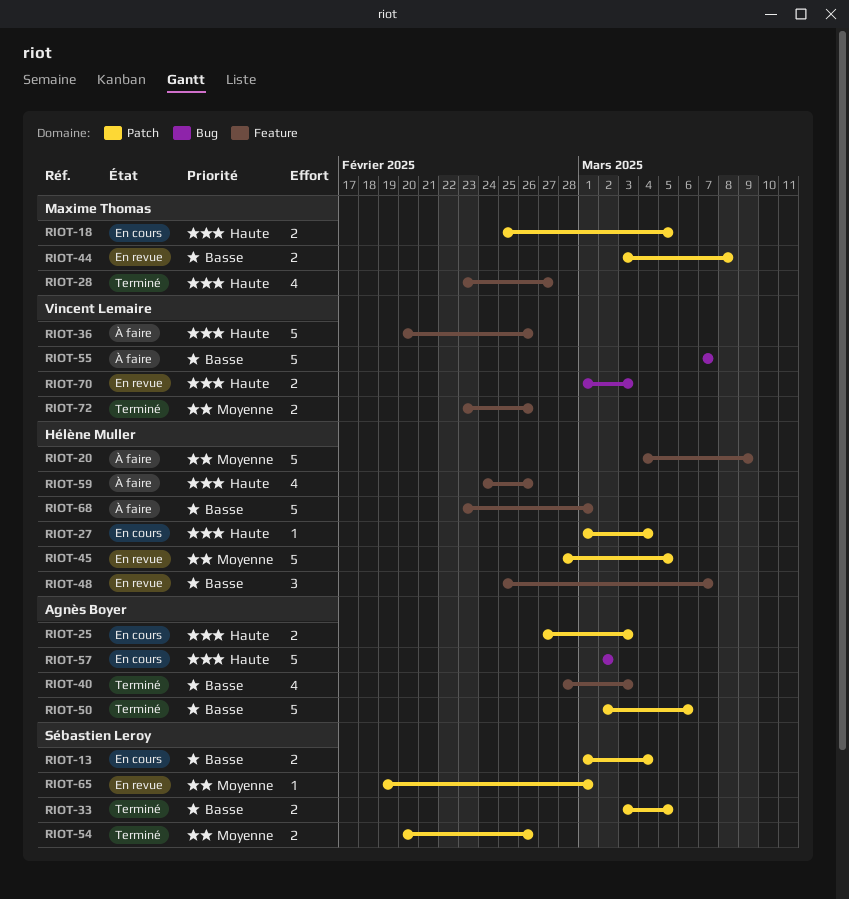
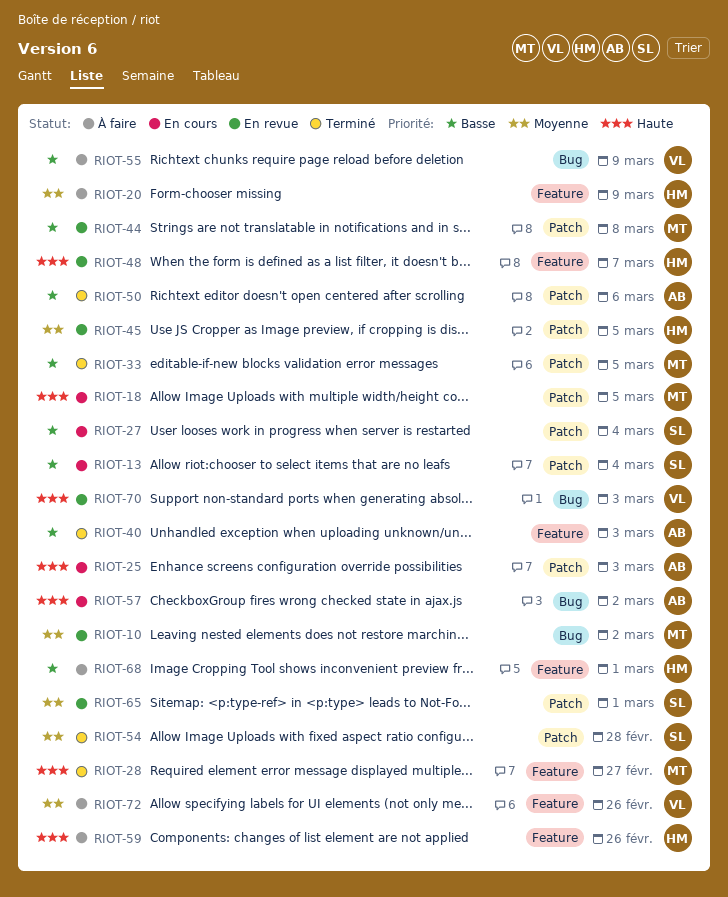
RIOT-10: none -> present
RIOT-27, owner: Hélène Muller -> Sébastien Leroy
RIOT-27, priority: Haute -> Basse
RIOT-33, owner: Sébastien Leroy -> Maxime Thomas
RIOT-36: present -> none
RIOT-48, priority: Basse -> Haute
RIOT-54, due: Feb 26 -> Feb 28
RIOT-55, due: Mar 7 -> Mar 9
RIOT-72, status: Terminé -> À faire

